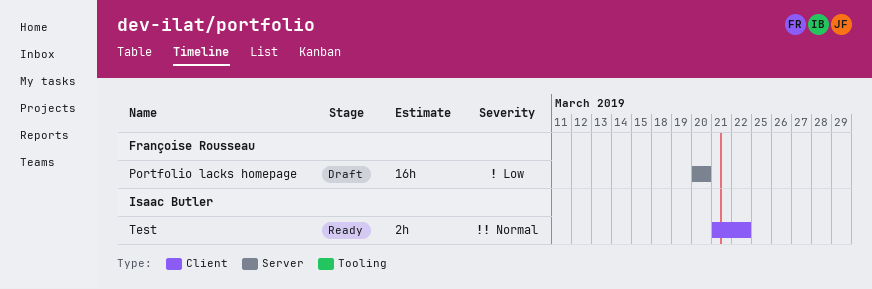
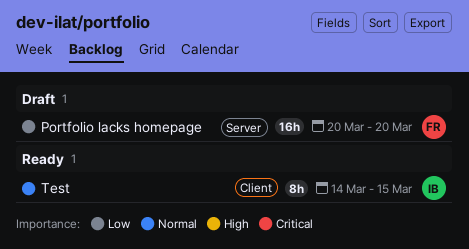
Test, estimate: 2h -> 8h
Test, start: Mar 21 -> Mar 14
Test, due: Mar 22 -> Mar 15

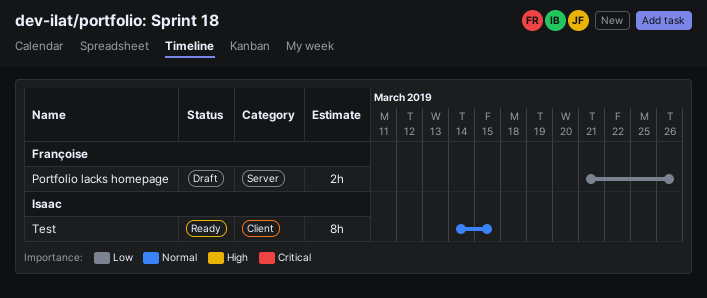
Portfolio lacks homepage, estimate: 16h -> 2h
Portfolio lacks homepage, start: Mar 20 -> Mar 21
Portfolio lacks homepage, due: Mar 20 -> Mar 26

